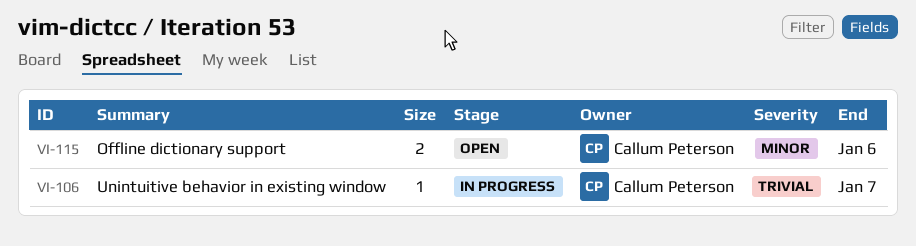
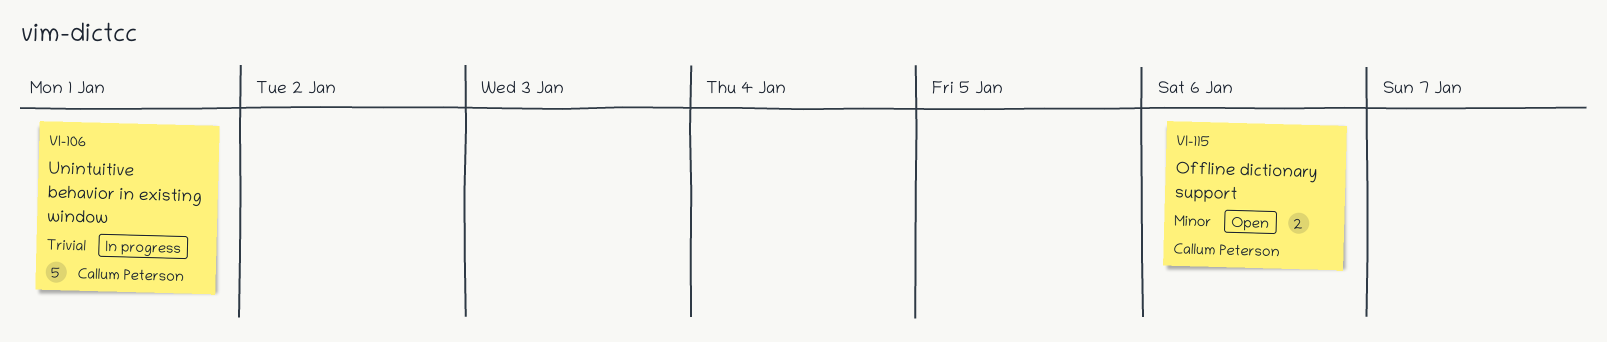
VI-106, estimate: 1 -> 5
VI-106, due: Jan 7 -> Jan 1

